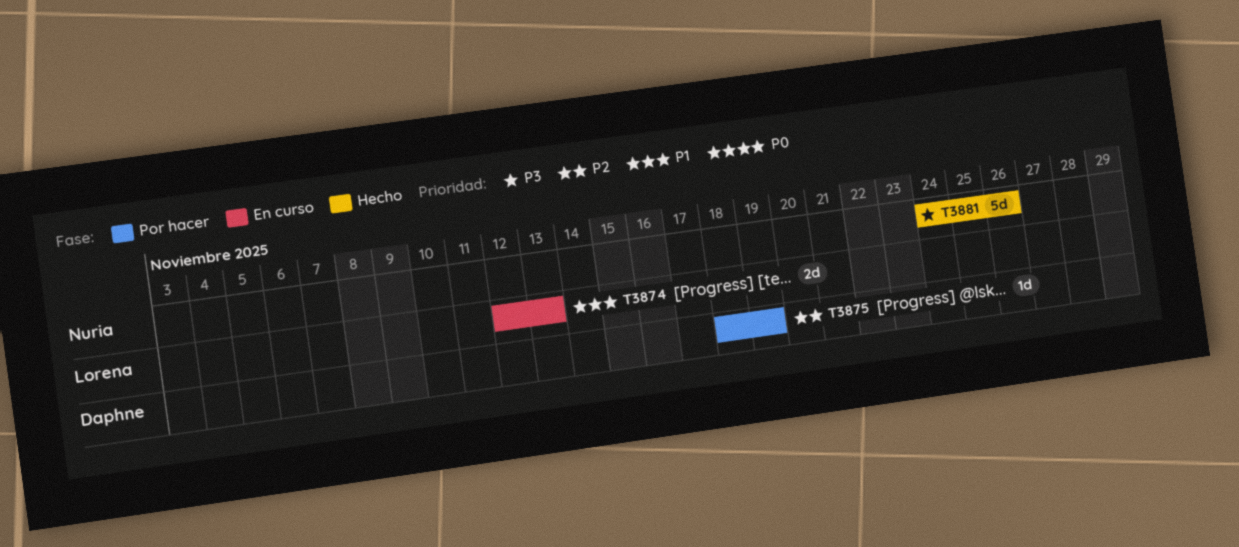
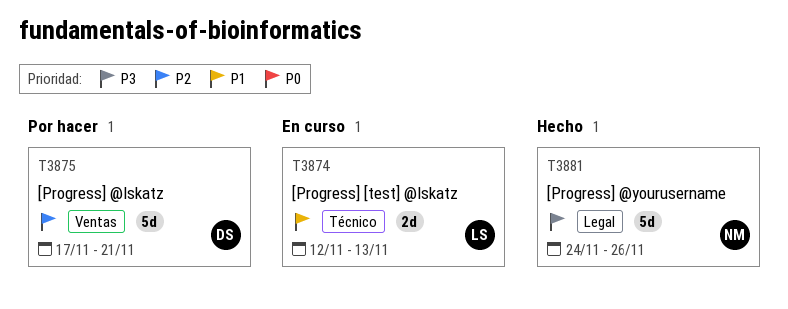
T3875, estimate: 1d -> 5d
T3875, start: Nov 18 -> Nov 17
T3875, due: Nov 19 -> Nov 21

